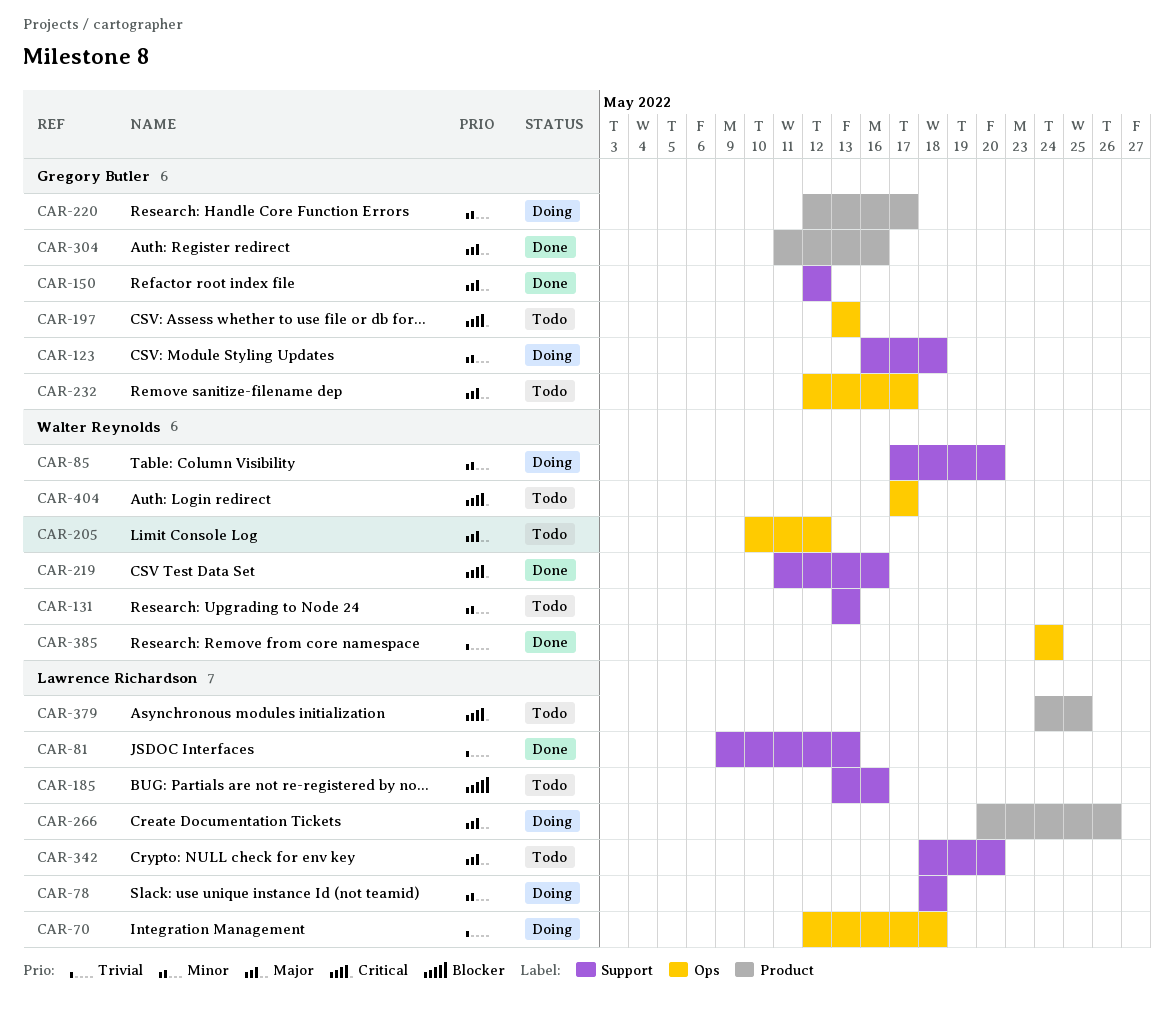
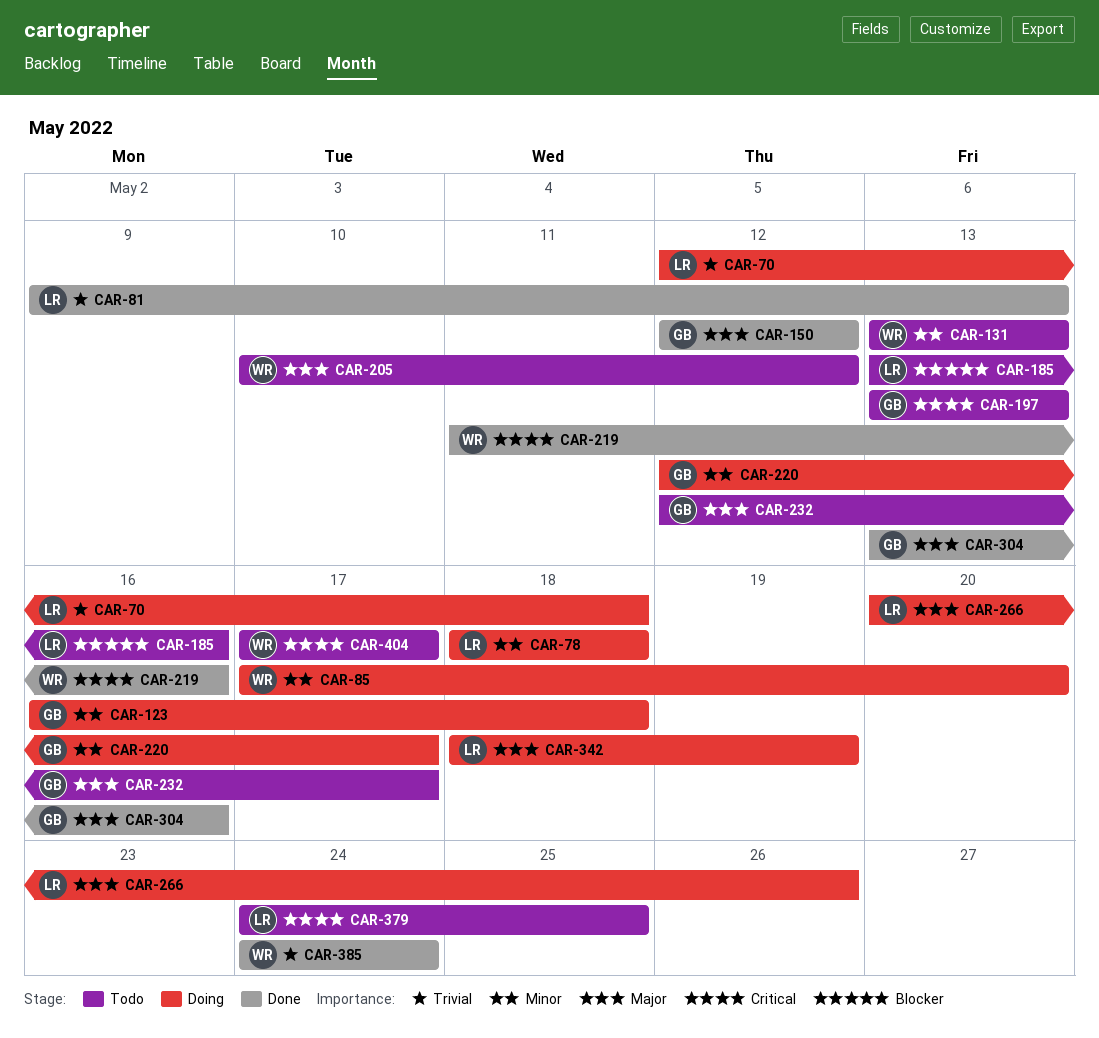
CAR-304, start: May 11 -> May 13
CAR-342, status: Todo -> Doing
CAR-342, due: May 20 -> May 19

